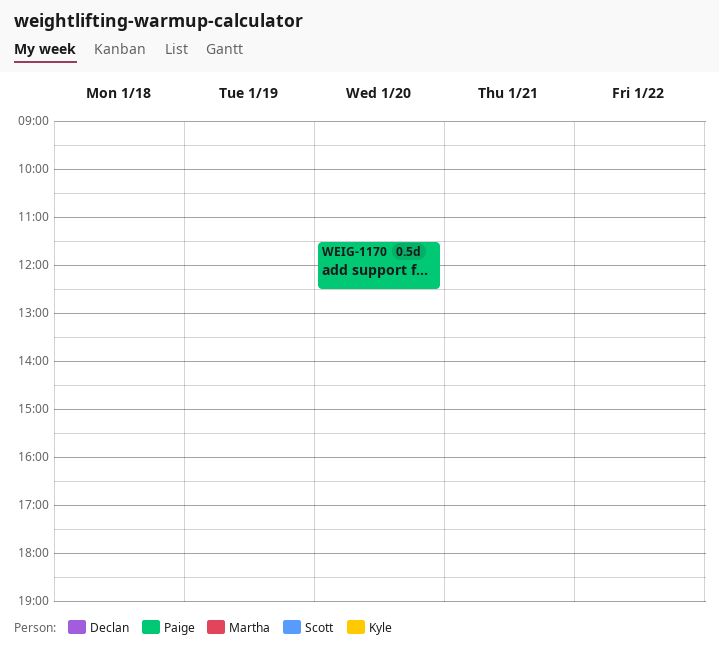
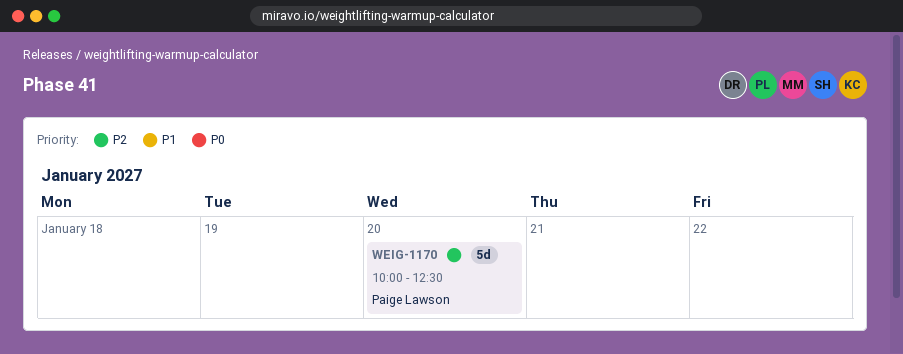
WEIG-1170, estimate: 0.5d -> 5d
WEIG-1170, begins: 11:30 -> 10:00

